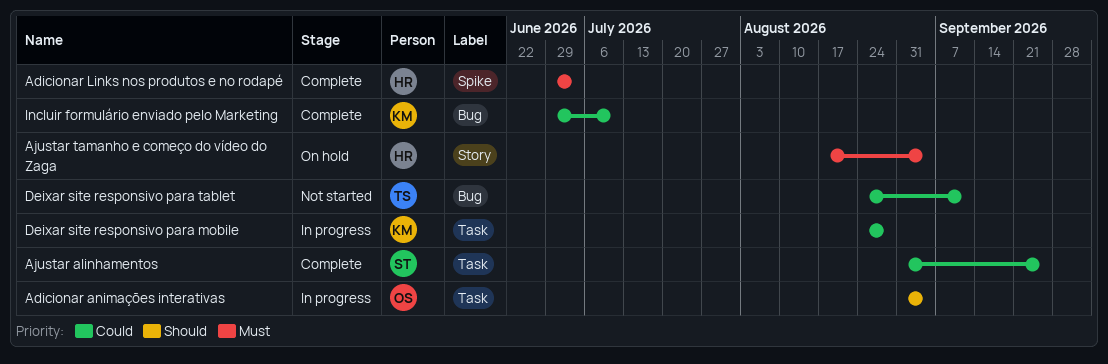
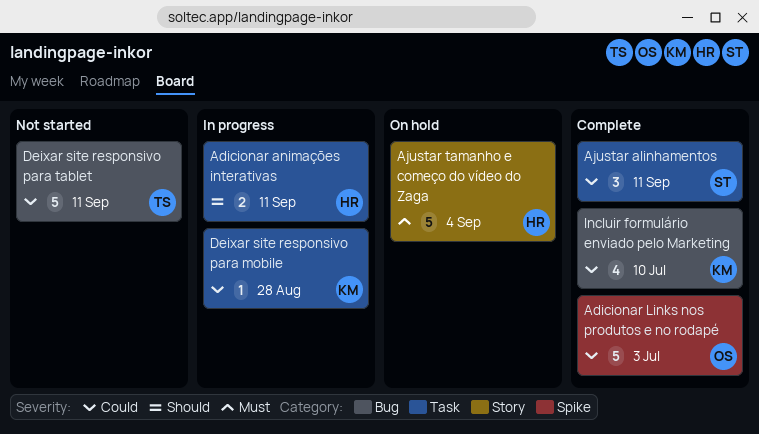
Adicionar animações interativas, owner: OS -> HR
Adicionar animações interativas, due: Sep 4 -> Sep 11
Adicionar Links nos produtos e no rodapé, owner: HR -> OS
Adicionar Links nos produtos e no rodapé, priority: Must -> Could
Ajustar alinhamentos, due: Sep 25 -> Sep 11

